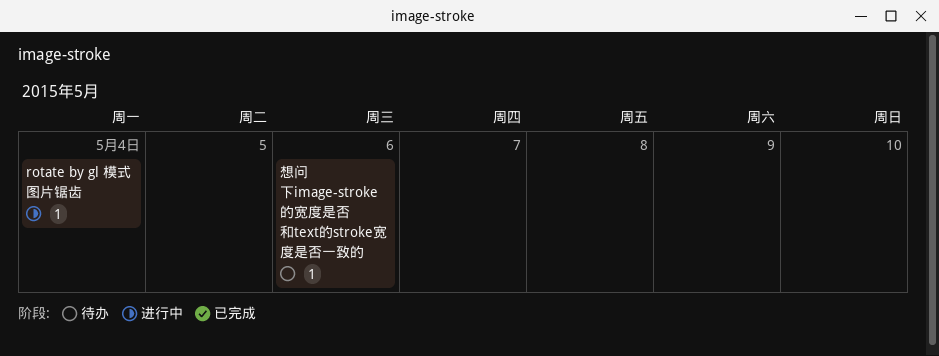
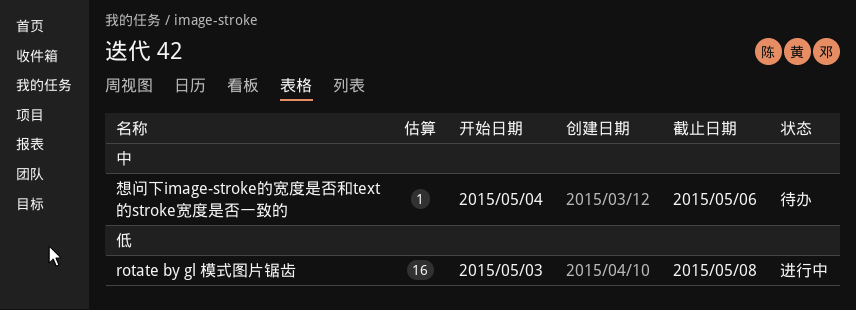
rotate by gl 模式图片锯齿, estimate: 1 -> 16
rotate by gl 模式图片锯齿, due: May 4 -> May 8

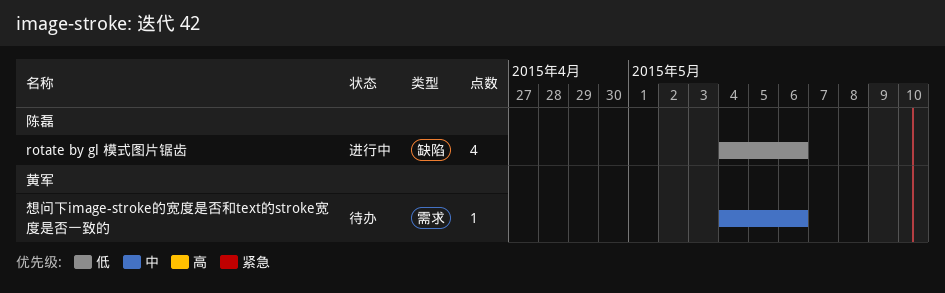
rotate by gl 模式图片锯齿, estimate: 16 -> 4
rotate by gl 模式图片锯齿, start: May 3 -> May 4
rotate by gl 模式图片锯齿, due: May 8 -> May 6

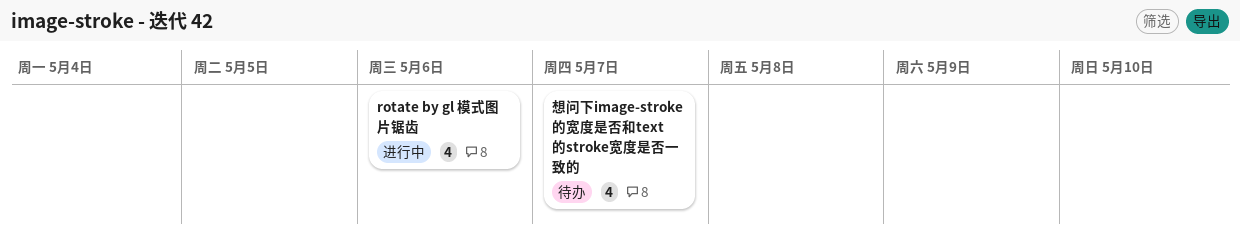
想问下image-stroke的宽度是否和text的stroke宽度是否一致的, estimate: 1 -> 4
想问下image-stroke的宽度是否和text的stroke宽度是否一致的, due: May 6 -> May 7

